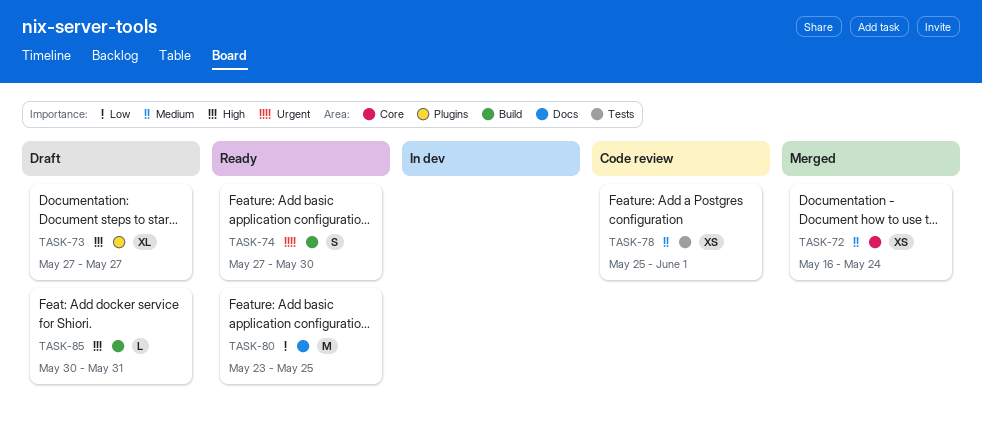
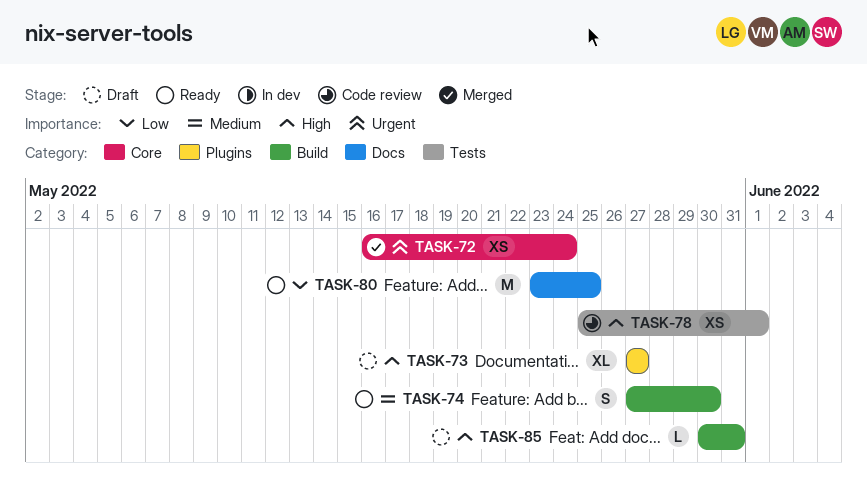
TASK-72, priority: Medium -> Urgent
TASK-74, priority: Urgent -> Medium
TASK-78, priority: Medium -> High

